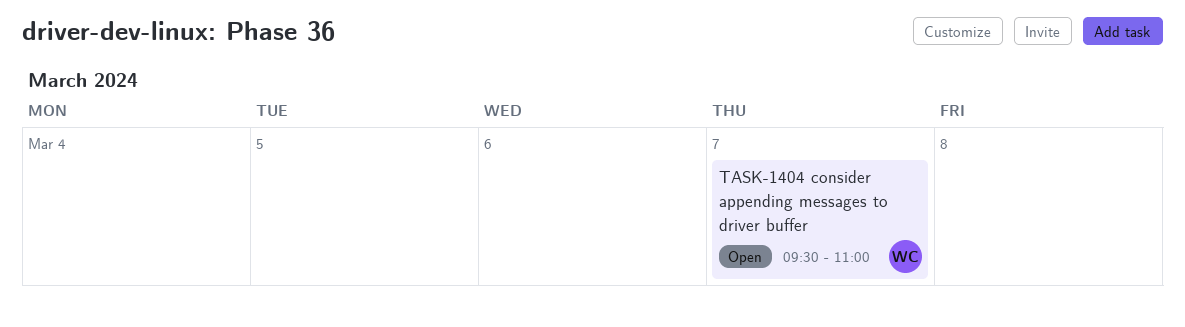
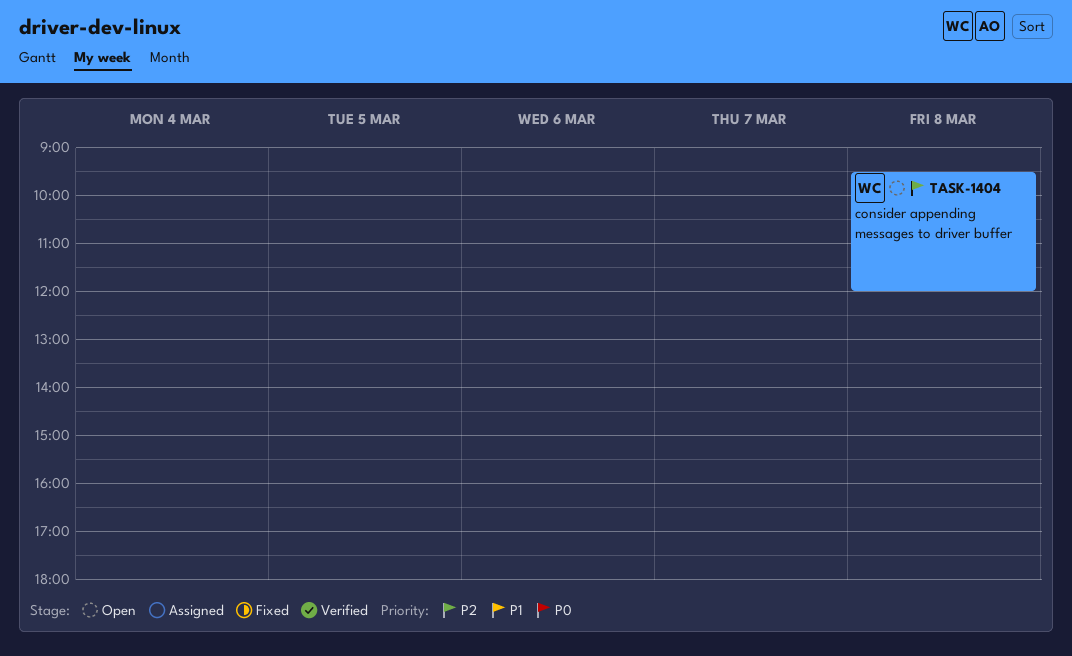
TASK-1404, day: Mar 7 -> Mar 8
TASK-1404, ends: 11:00 -> 12:00

